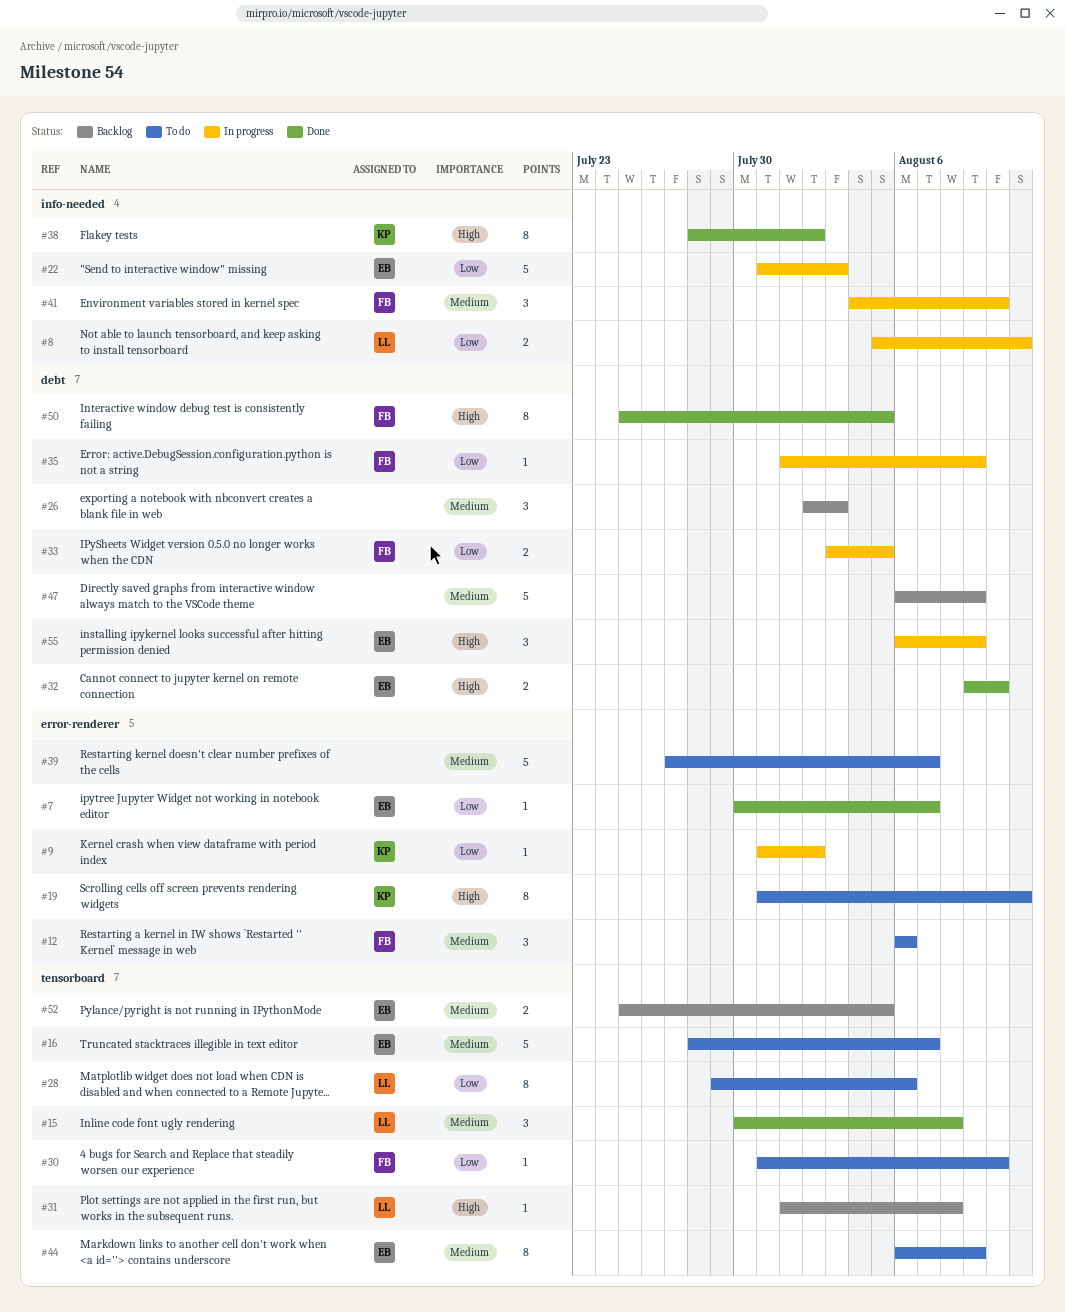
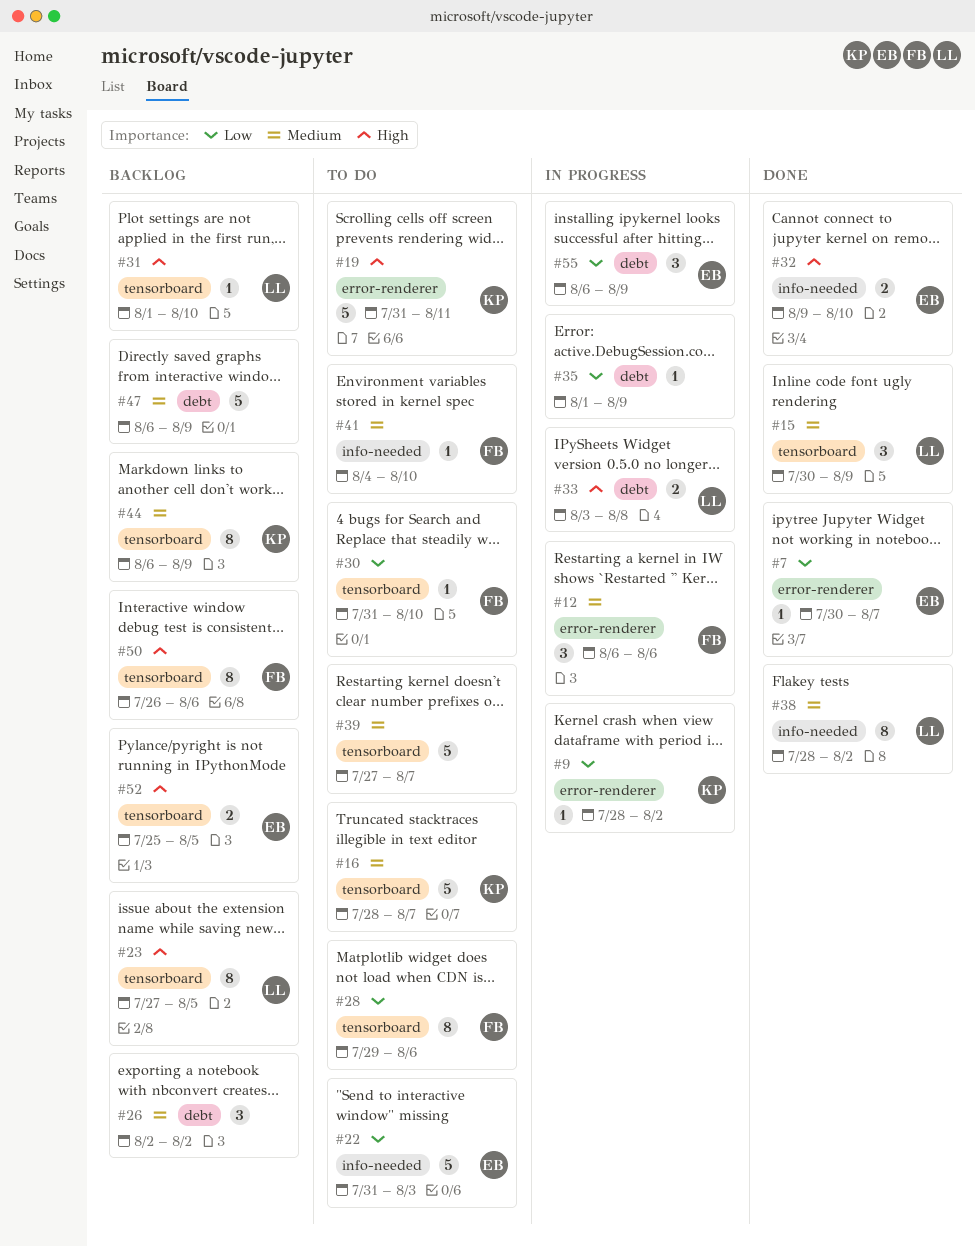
#8: present -> none
#9, start: Jul 31 -> Jul 28
#12, status: To do -> In progress
#15, due: Aug 8 -> Aug 9
#16, owner: EB -> KP
#19, estimate: 8 -> 5
#22, status: In progress -> To do
#23: none -> present
#26, due: Aug 3 -> Aug 2
#28, owner: LL -> FB
#31, due: Aug 8 -> Aug 10
#32, label: debt -> info-needed
#33, owner: FB -> LL
#33, priority: Low -> High
#33, due: Aug 5 -> Aug 8
#35, owner: FB -> none
#38, owner: KP -> LL
#38, priority: High -> Medium
#39, label: error-renderer -> tensorboard
#41, status: In progress -> To do
#41, estimate: 3 -> 1
#44, status: To do -> Backlog
#44, owner: EB -> KP
#50, status: Done -> Backlog
#50, label: debt -> tensorboard
#50, start: Jul 25 -> Jul 26
#50, due: Aug 5 -> Aug 6
#52, priority: Medium -> High
#55, priority: High -> Low

